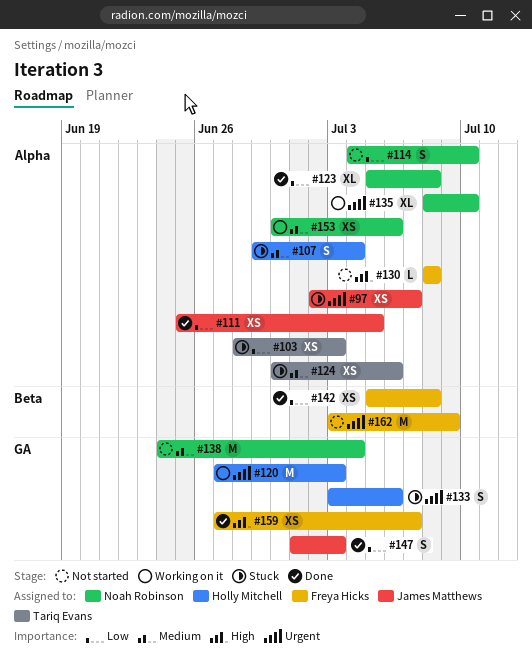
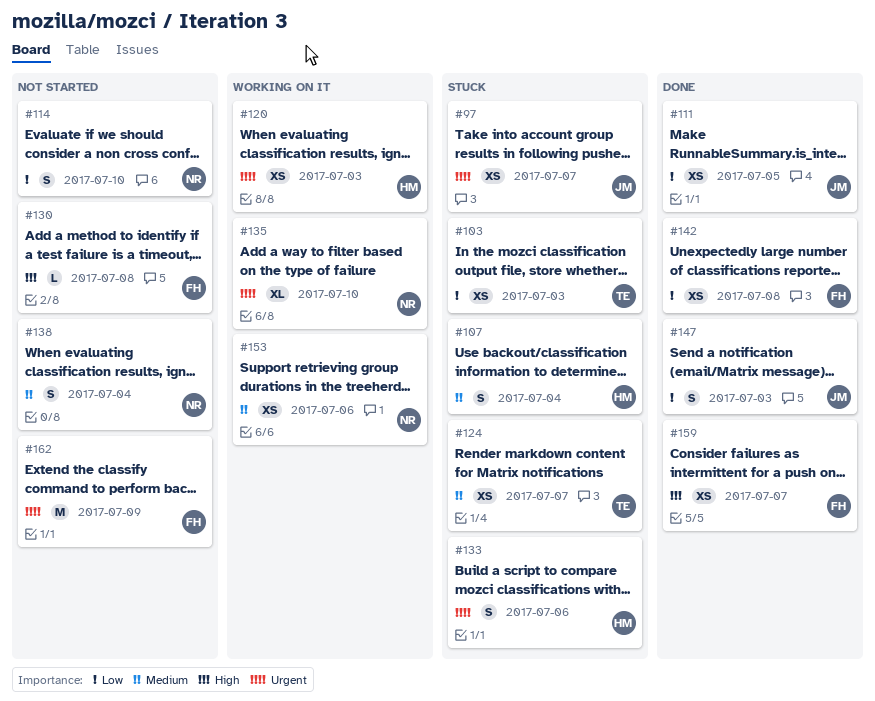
#120, estimate: M -> XS
#123: present -> none
#124, due: Jul 6 -> Jul 7
#138, estimate: M -> S

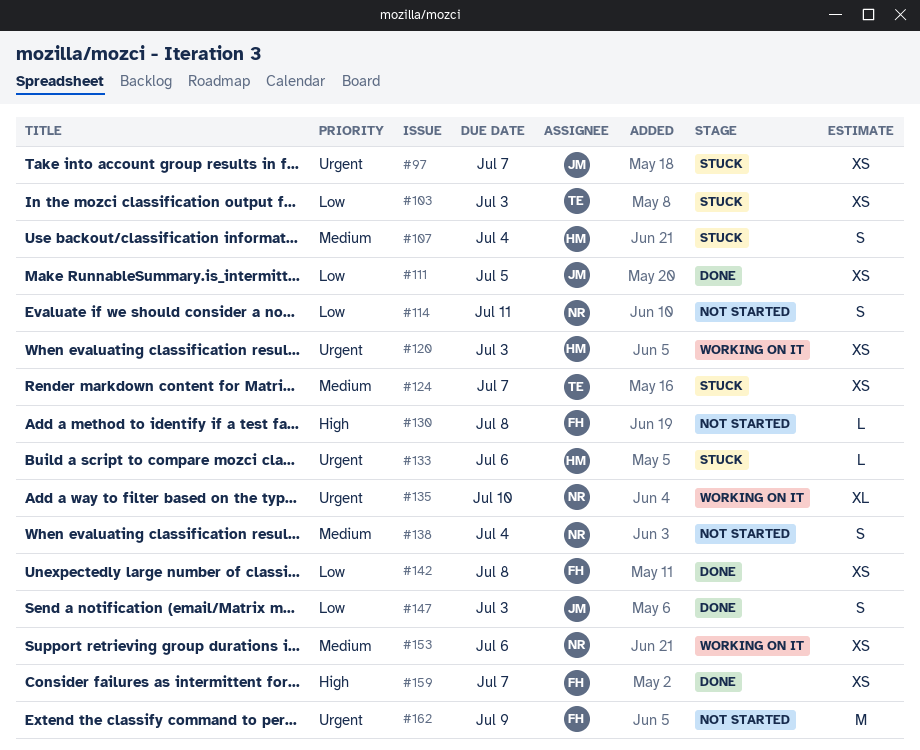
#114, due: Jul 10 -> Jul 11
#133, estimate: S -> L

